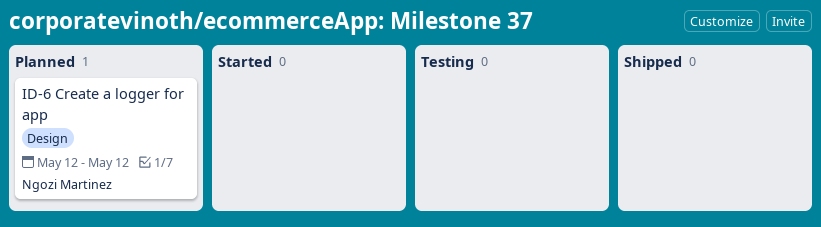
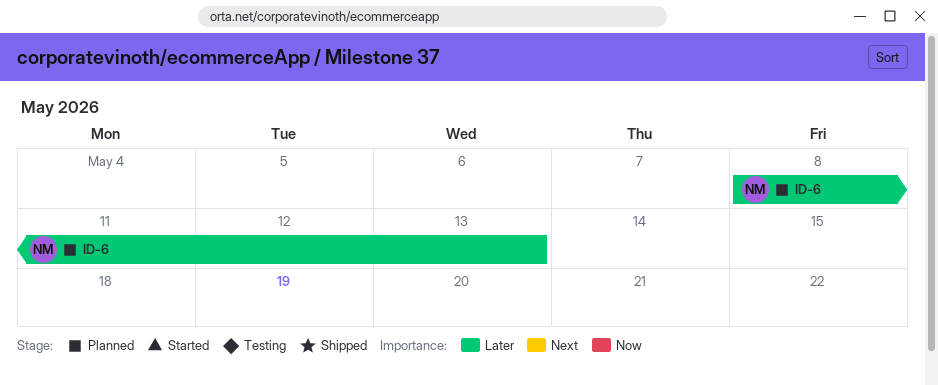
ID-6, start: May 12 -> May 8
ID-6, due: May 12 -> May 13

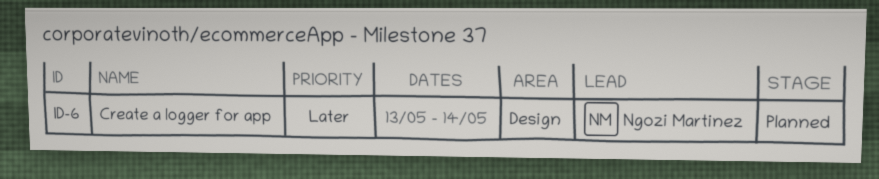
ID-6, start: May 8 -> May 13
ID-6, due: May 13 -> May 14

